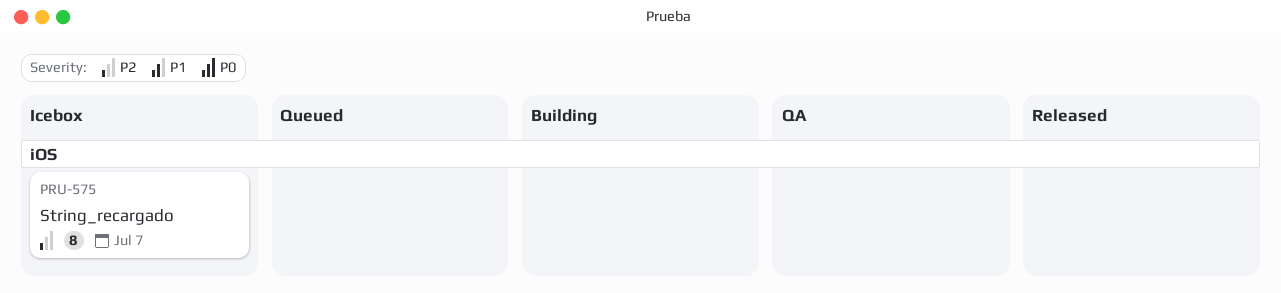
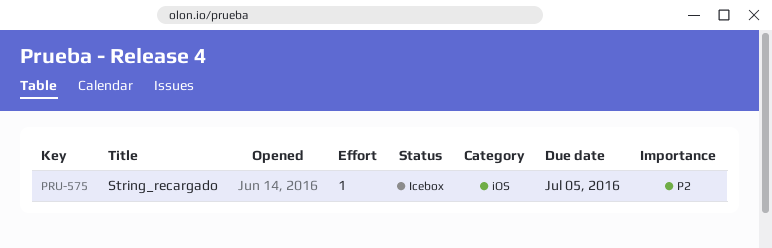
PRU-575, estimate: 8 -> 1
PRU-575, due: Jul 7 -> Jul 5

